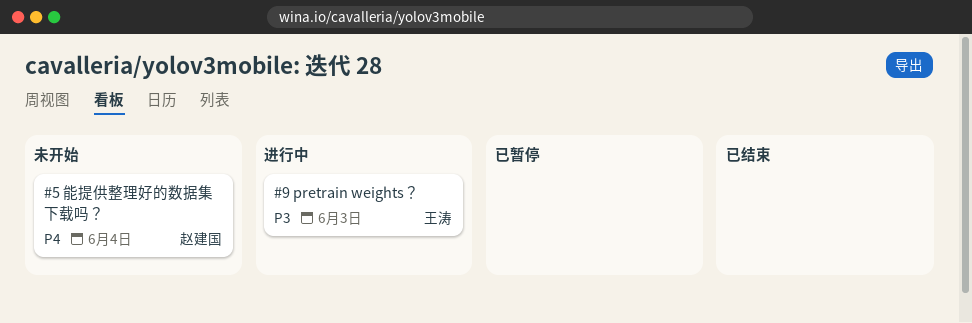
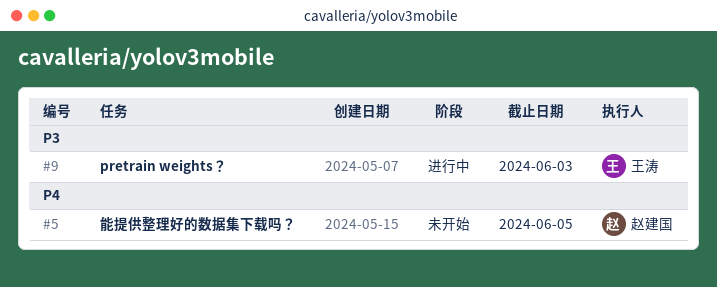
#5, due: Jun 4 -> Jun 5

